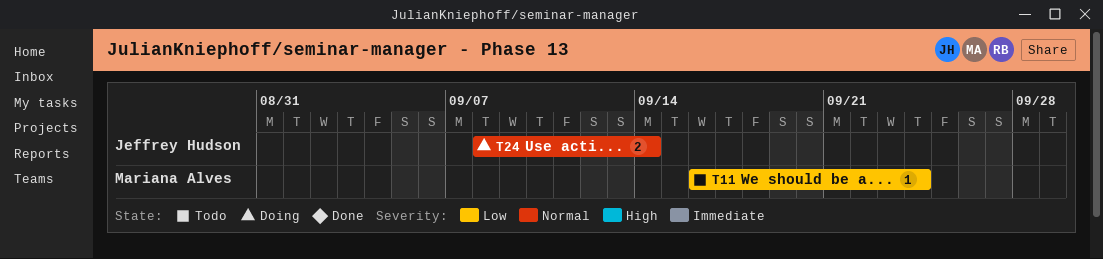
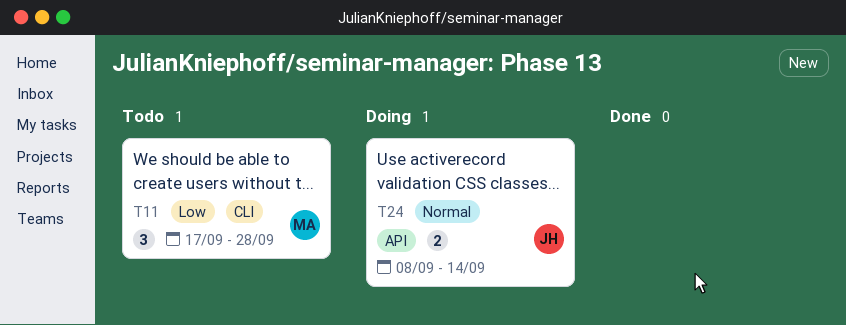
T11, estimate: 1 -> 3
T11, start: Sep 16 -> Sep 17
T11, due: Sep 24 -> Sep 28

